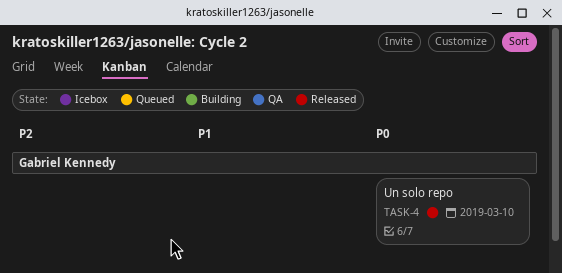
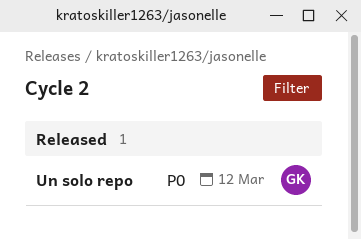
Un solo repo, due: Mar 10 -> Mar 12

